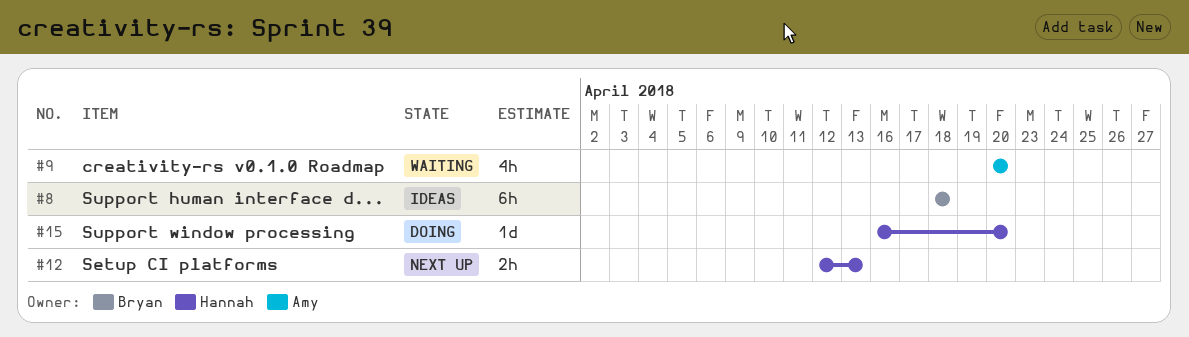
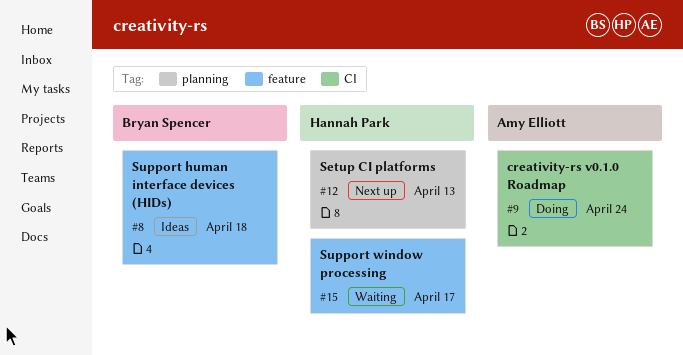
#9, status: Waiting -> Doing
#9, due: Apr 20 -> Apr 24
#15, status: Doing -> Waiting
#15, due: Apr 20 -> Apr 17

